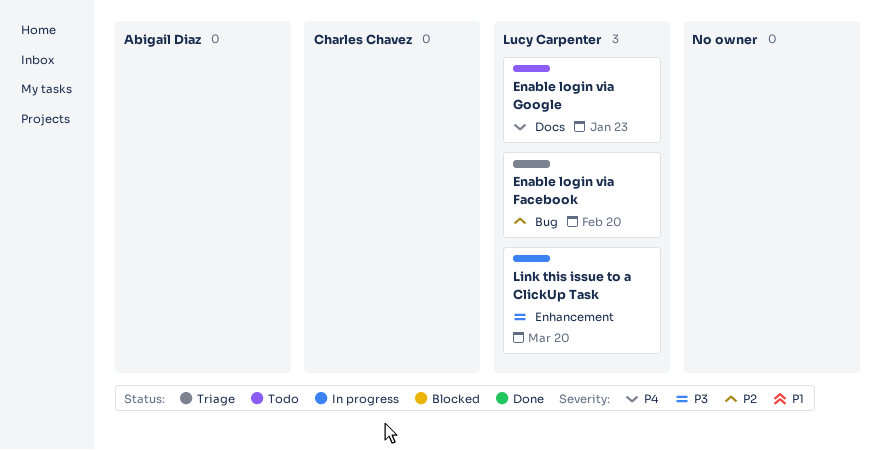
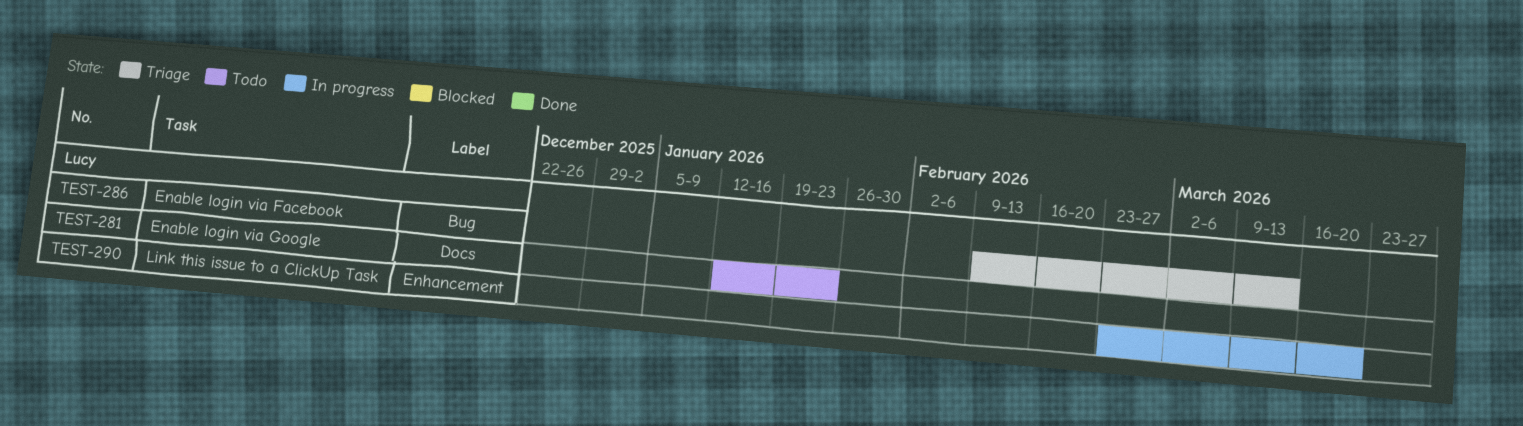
Enable login via Facebook, due: Feb 20 -> Mar 13

